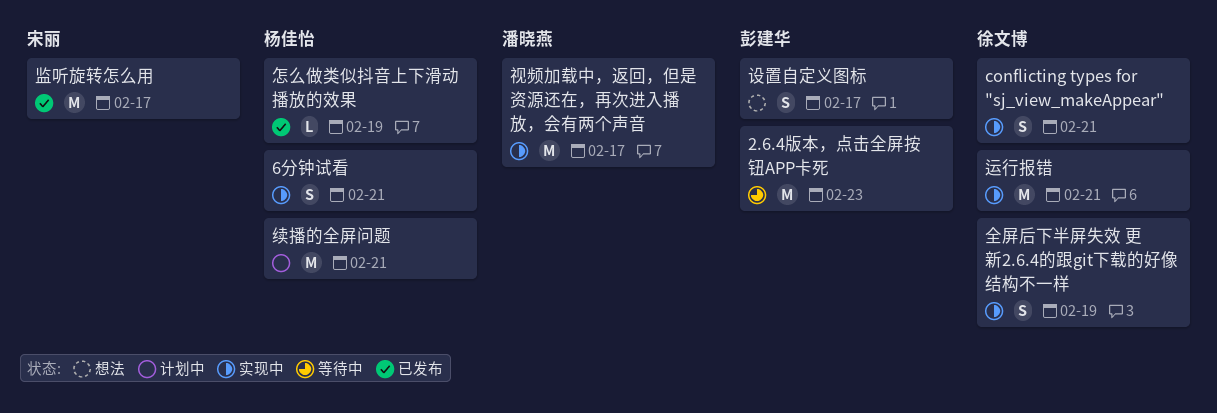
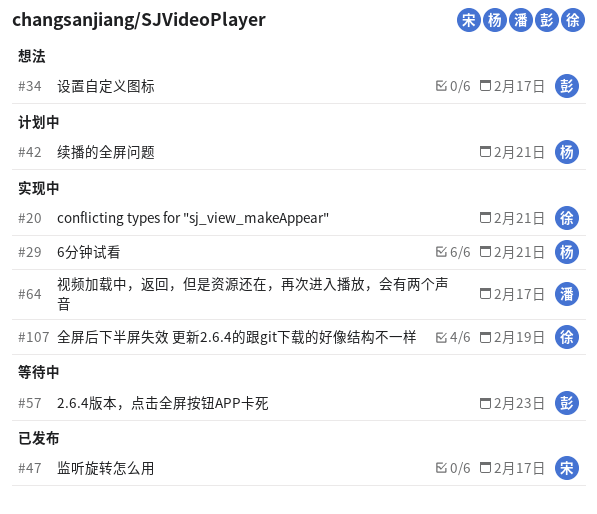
怎么做类似抖音上下滑动播放的效果: present -> none
运行报错: present -> none

